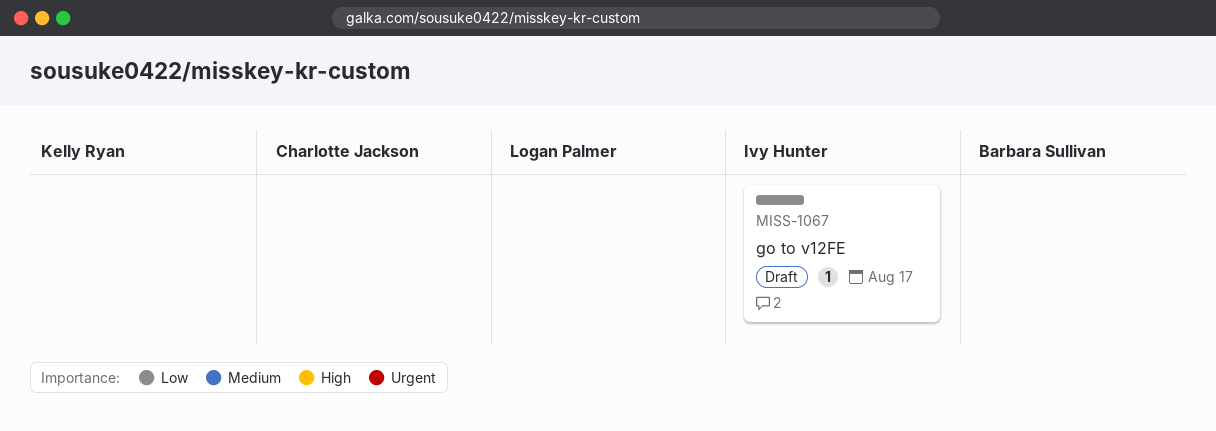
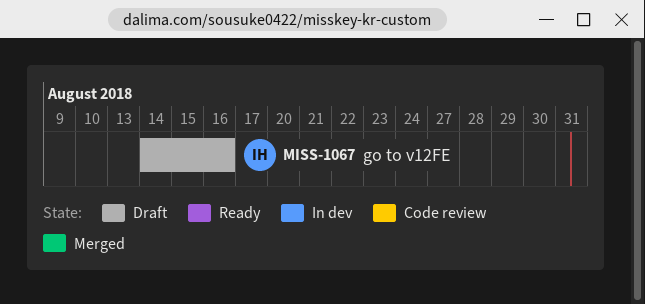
MISS-1067, due: Aug 17 -> Aug 16

